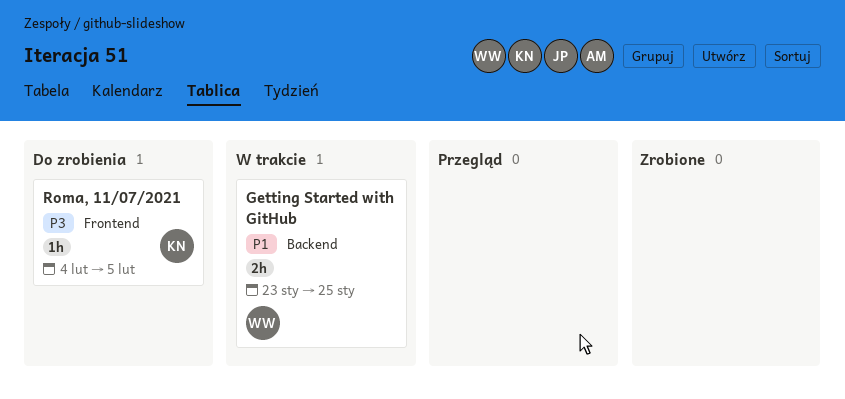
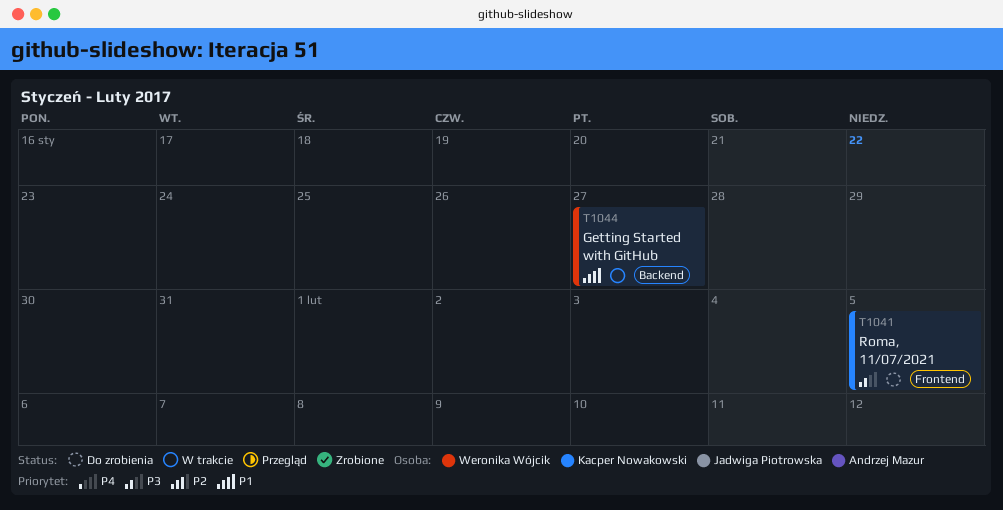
Getting Started with GitHub, due: Jan 25 -> Jan 27

